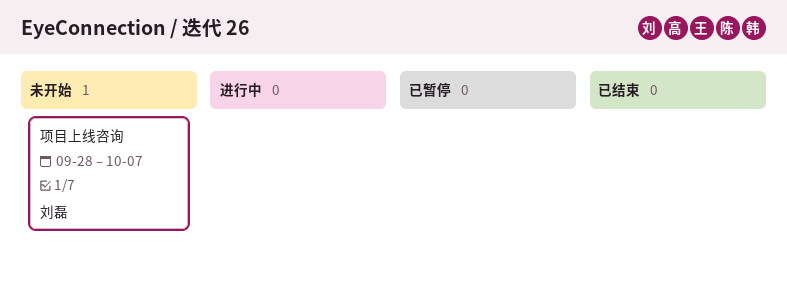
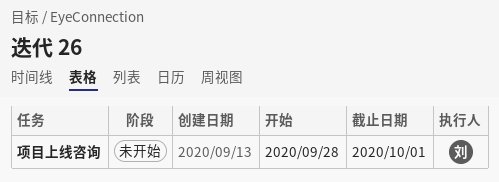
项目上线咨询, due: Oct 7 -> Oct 1

